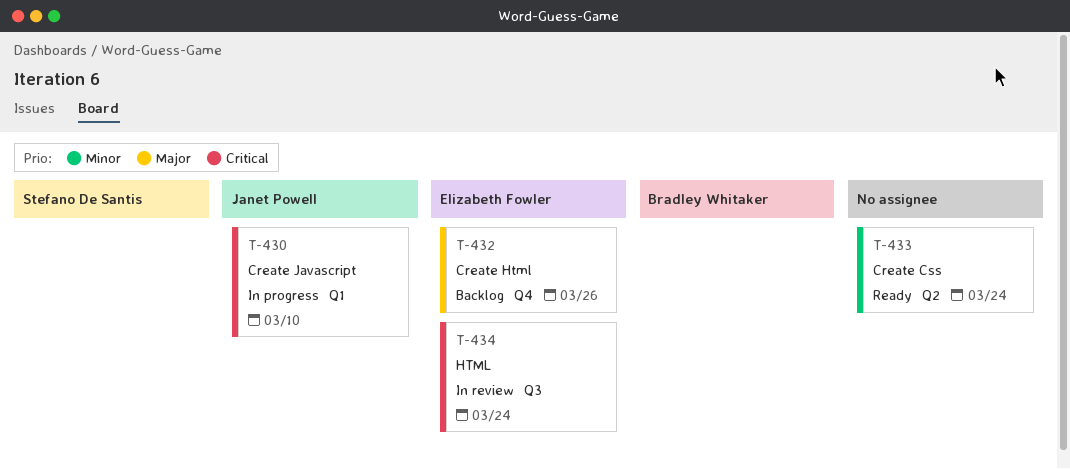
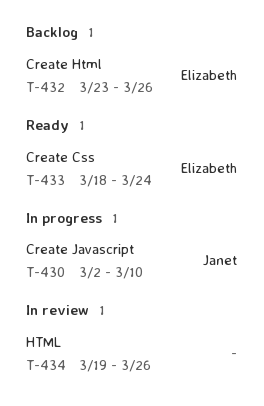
T-433, owner: none -> Elizabeth Fowler
T-434, owner: Elizabeth Fowler -> none
T-434, due: Mar 24 -> Mar 26

